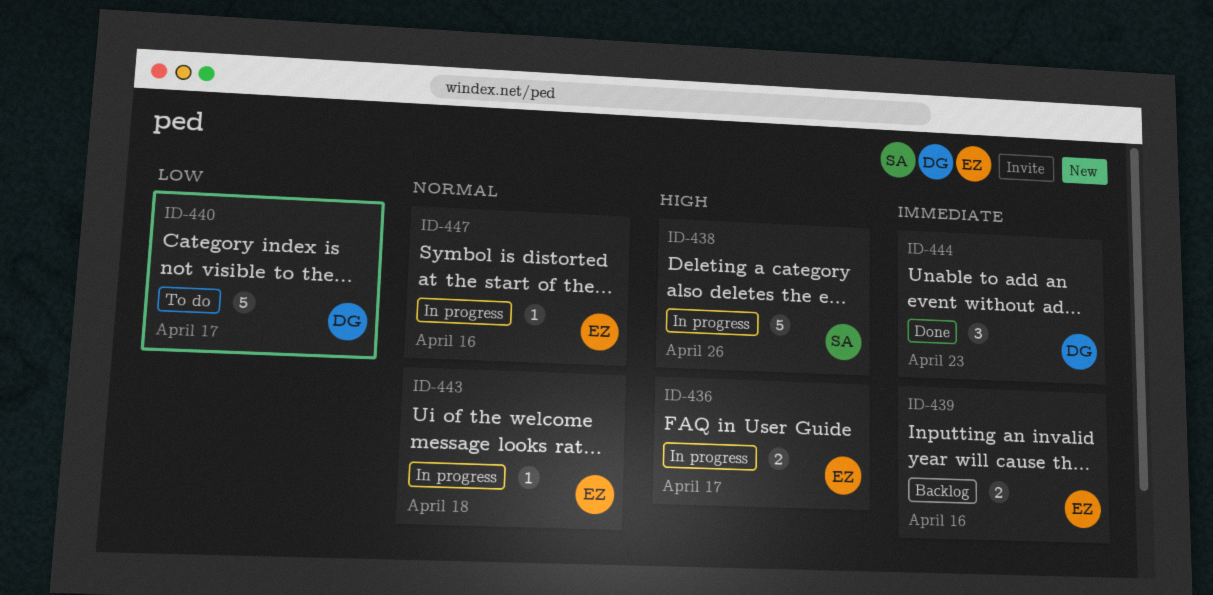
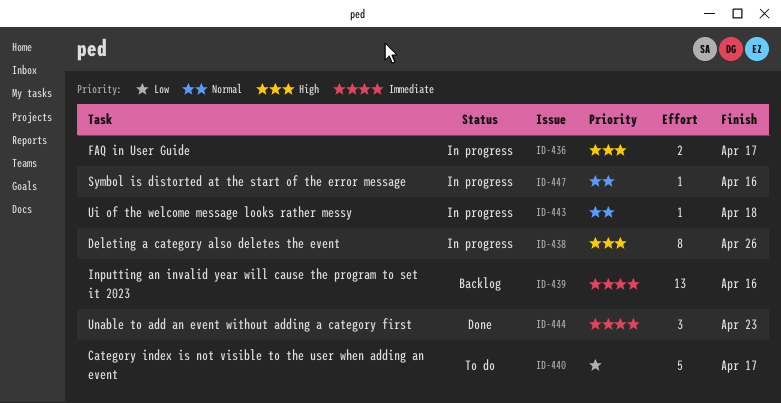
ID-438, estimate: 5 -> 8
ID-439, estimate: 2 -> 13

